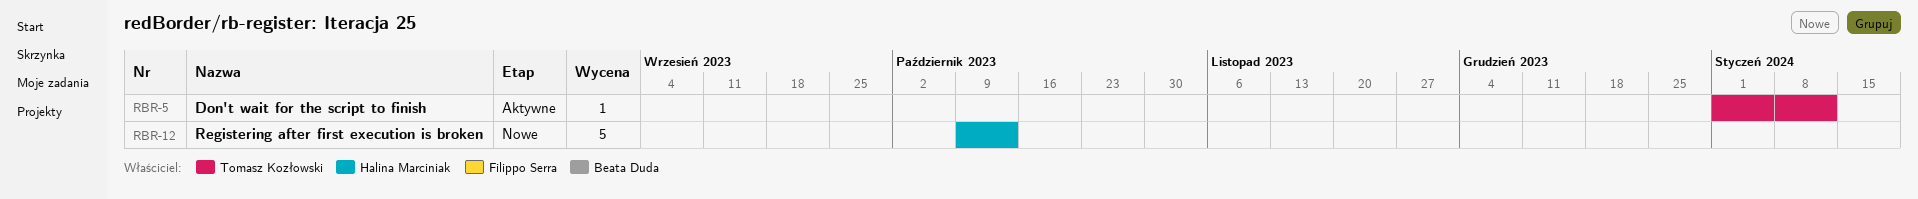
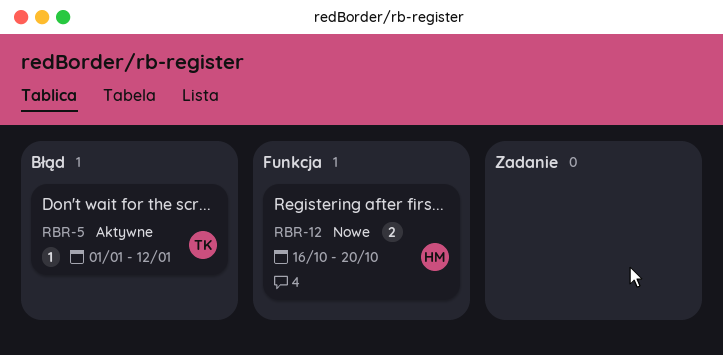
RBR-12, estimate: 5 -> 2
RBR-12, start: Oct 9 -> Oct 16
RBR-12, due: Oct 13 -> Oct 20

